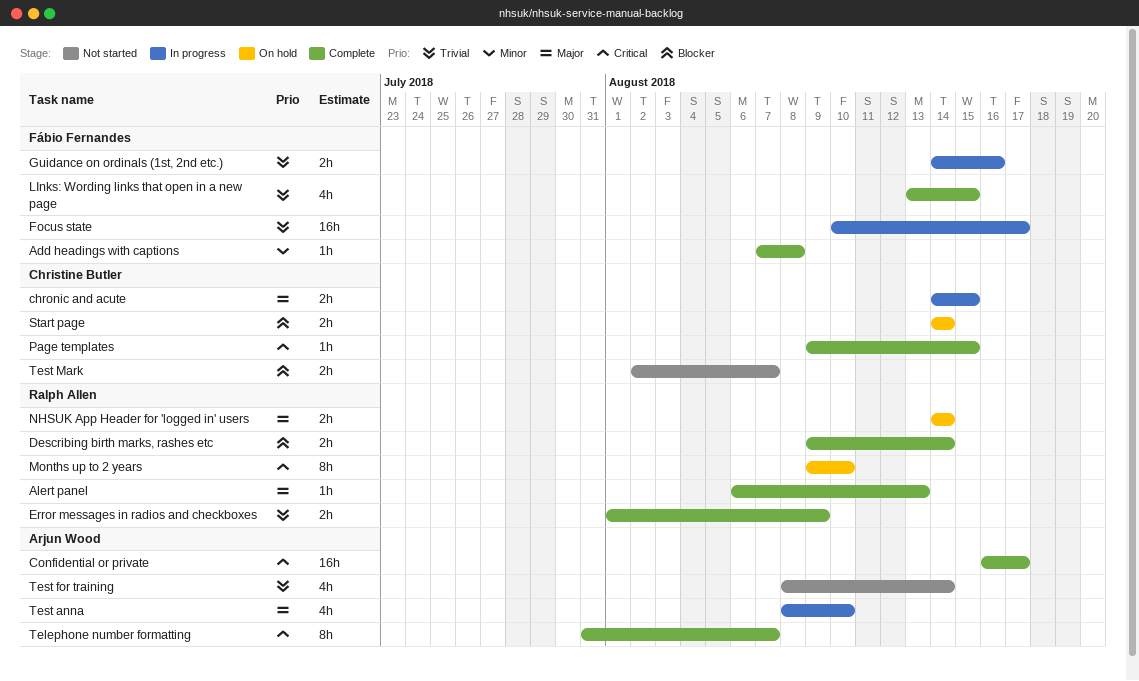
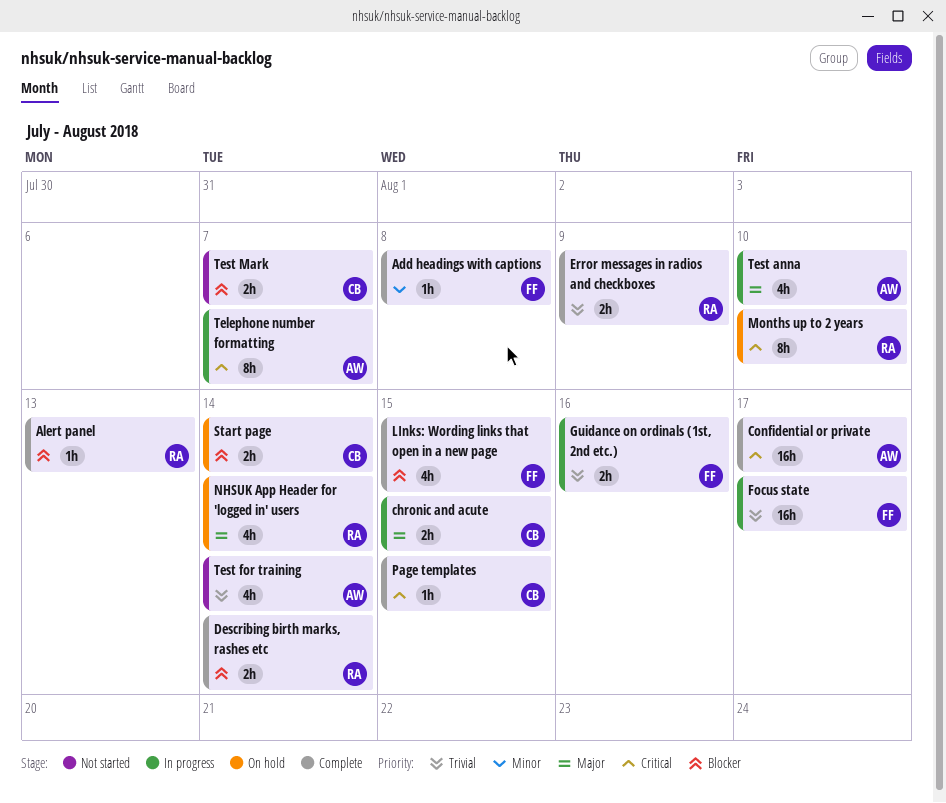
Alert panel, priority: Major -> Blocker
LInks: Wording links that open in a new page, priority: Trivial -> Blocker
NHSUK App Header for 'logged in' users, estimate: 2h -> 4h
Telephone number formatting, status: Complete -> In progress

